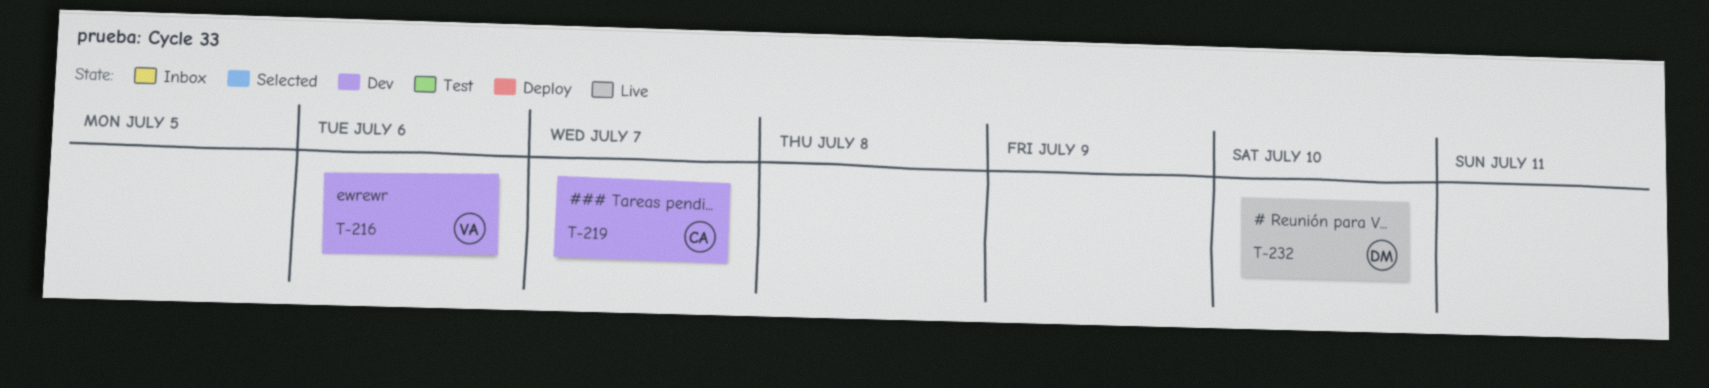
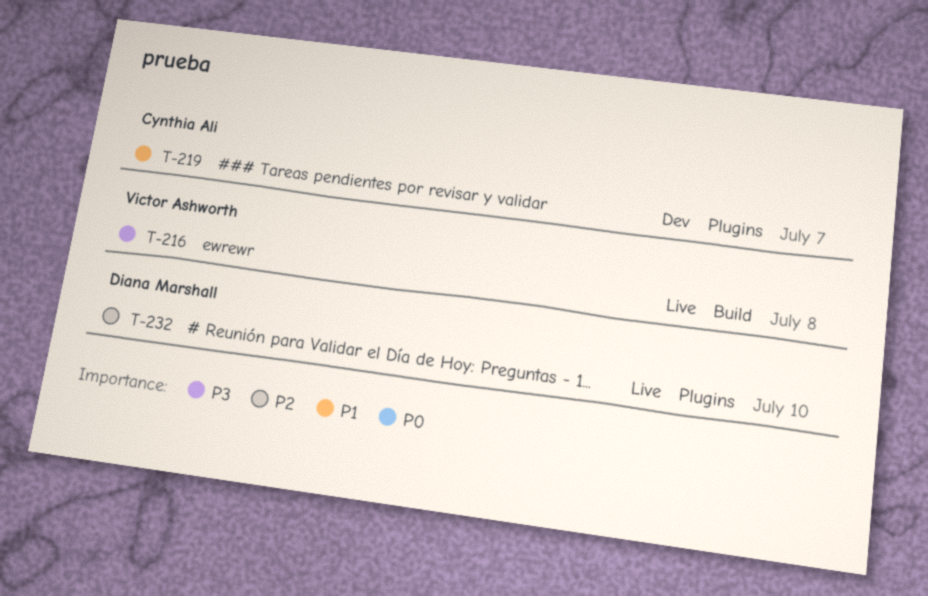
T-216, status: Dev -> Live
T-216, due: Jul 6 -> Jul 8

